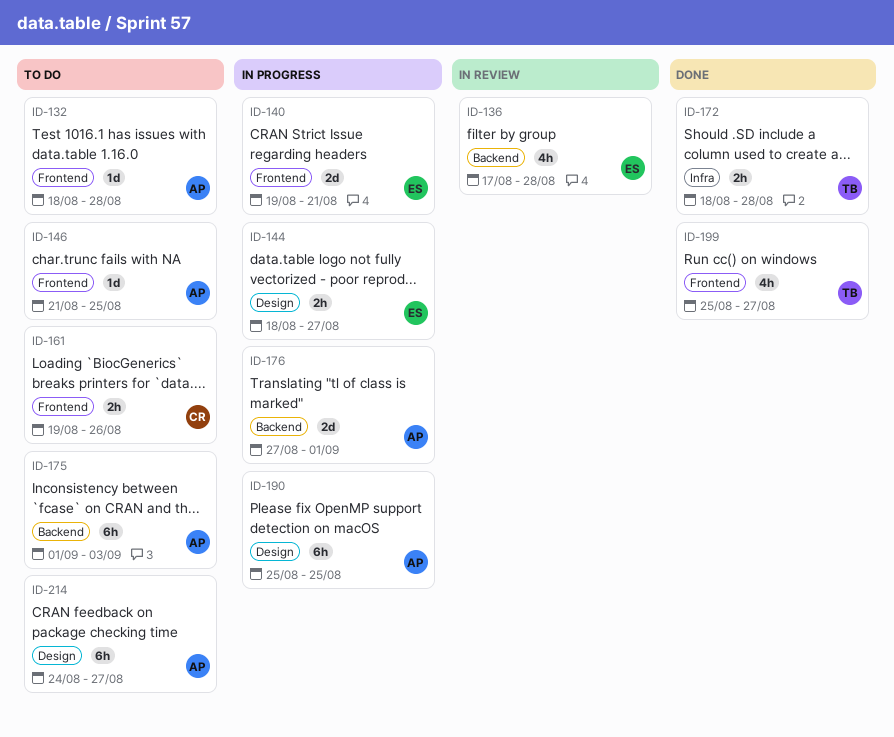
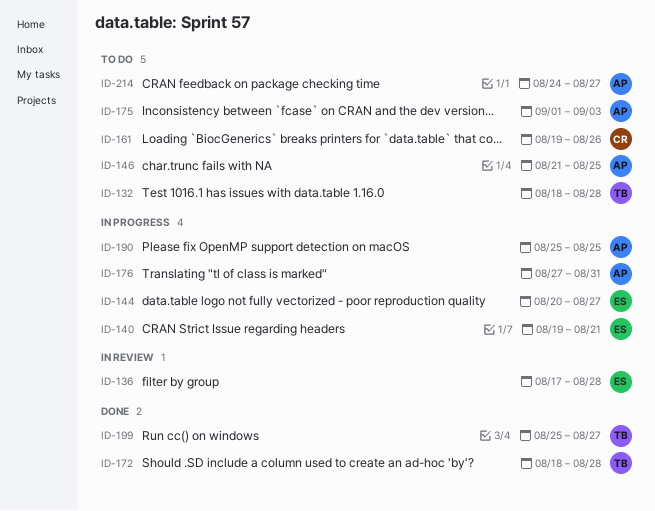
ID-132, owner: AP -> TB
ID-144, start: Aug 18 -> Aug 20
ID-176, due: Sep 1 -> Aug 31

